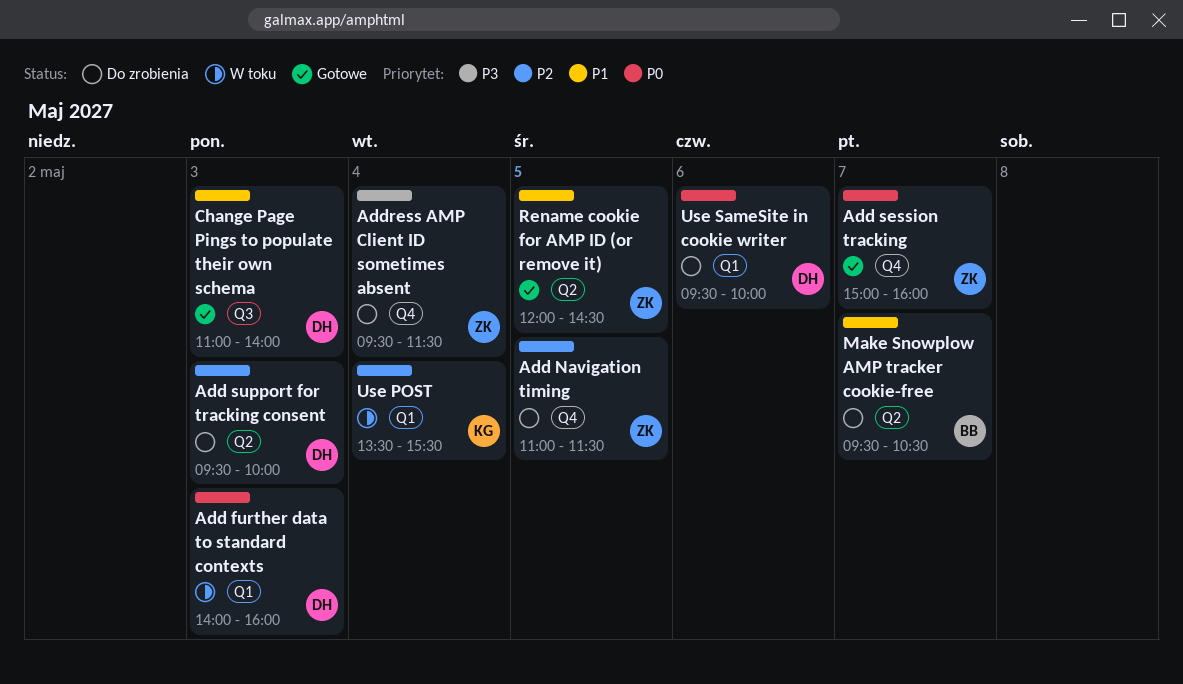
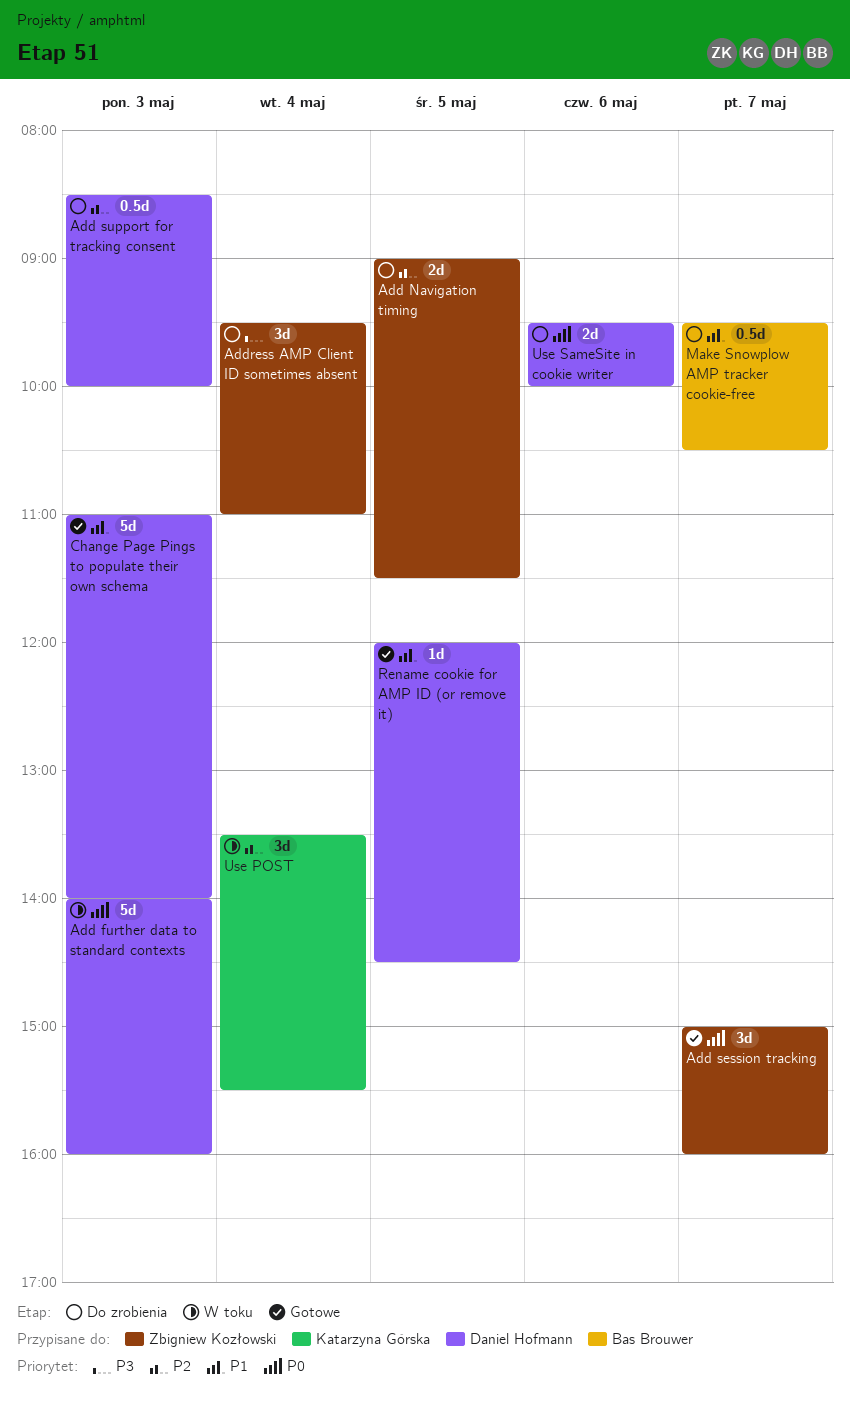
Add Navigation timing, begins: 11:00 -> 09:00
Add support for tracking consent, begins: 09:30 -> 08:30
Address AMP Client ID sometimes absent, ends: 11:30 -> 11:00
Rename cookie for AMP ID (or remove it), owner: Zbigniew Kozłowski -> Daniel Hofmann

